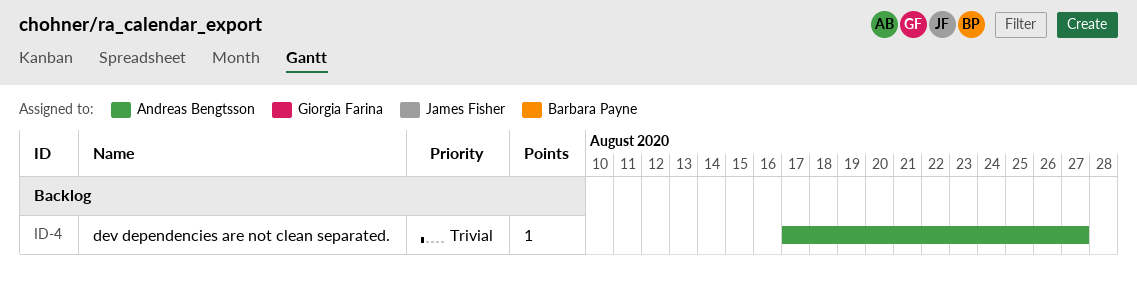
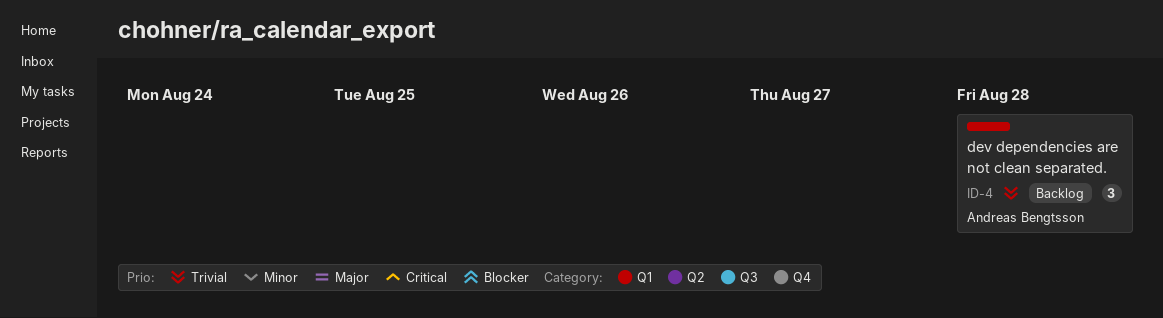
ID-4, estimate: 1 -> 3
ID-4, due: Aug 27 -> Aug 28

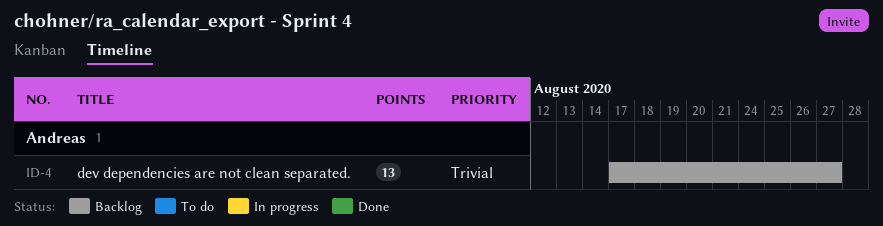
ID-4, estimate: 3 -> 13
ID-4, due: Aug 28 -> Aug 27

